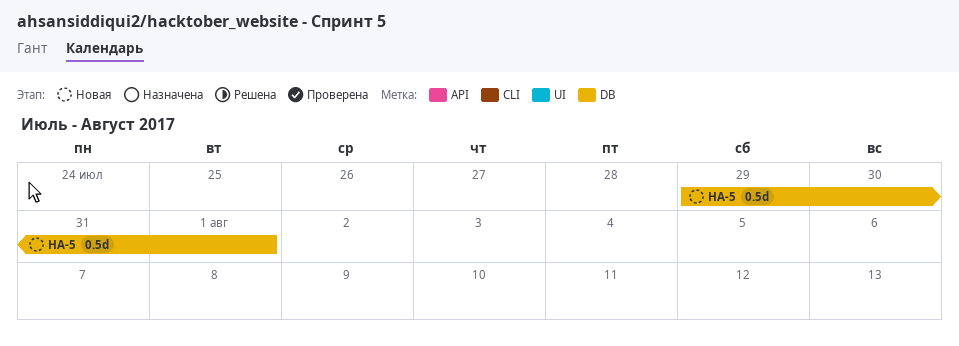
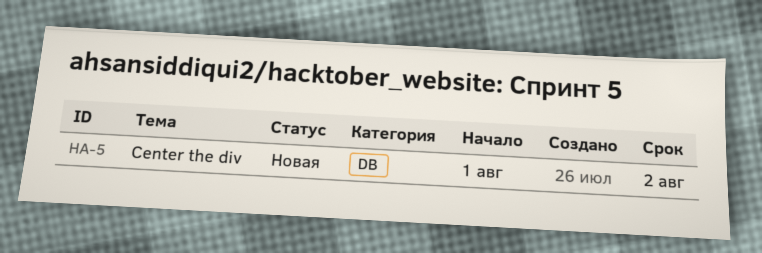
HA-5, start: Jul 29 -> Aug 1
HA-5, due: Aug 1 -> Aug 2

